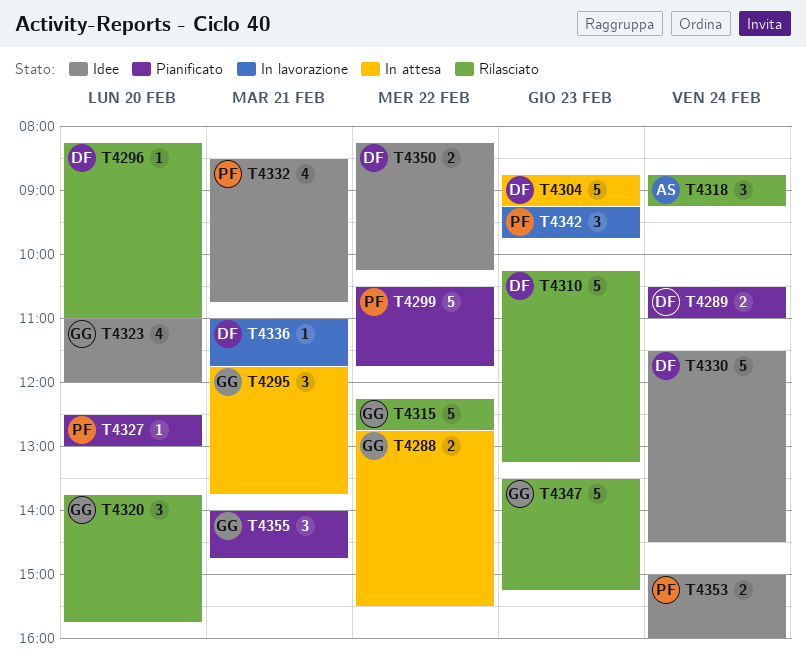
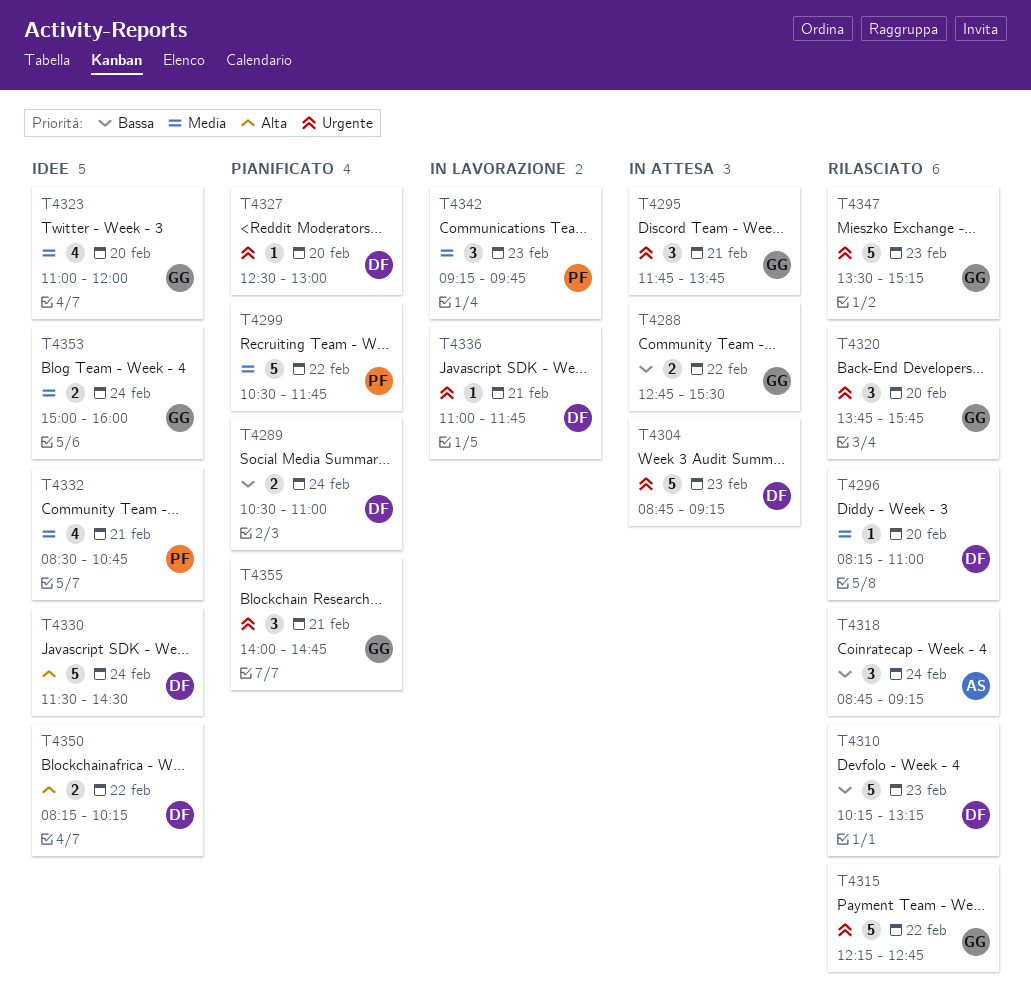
T4327, owner: PF -> DF
T4353, owner: PF -> GG

